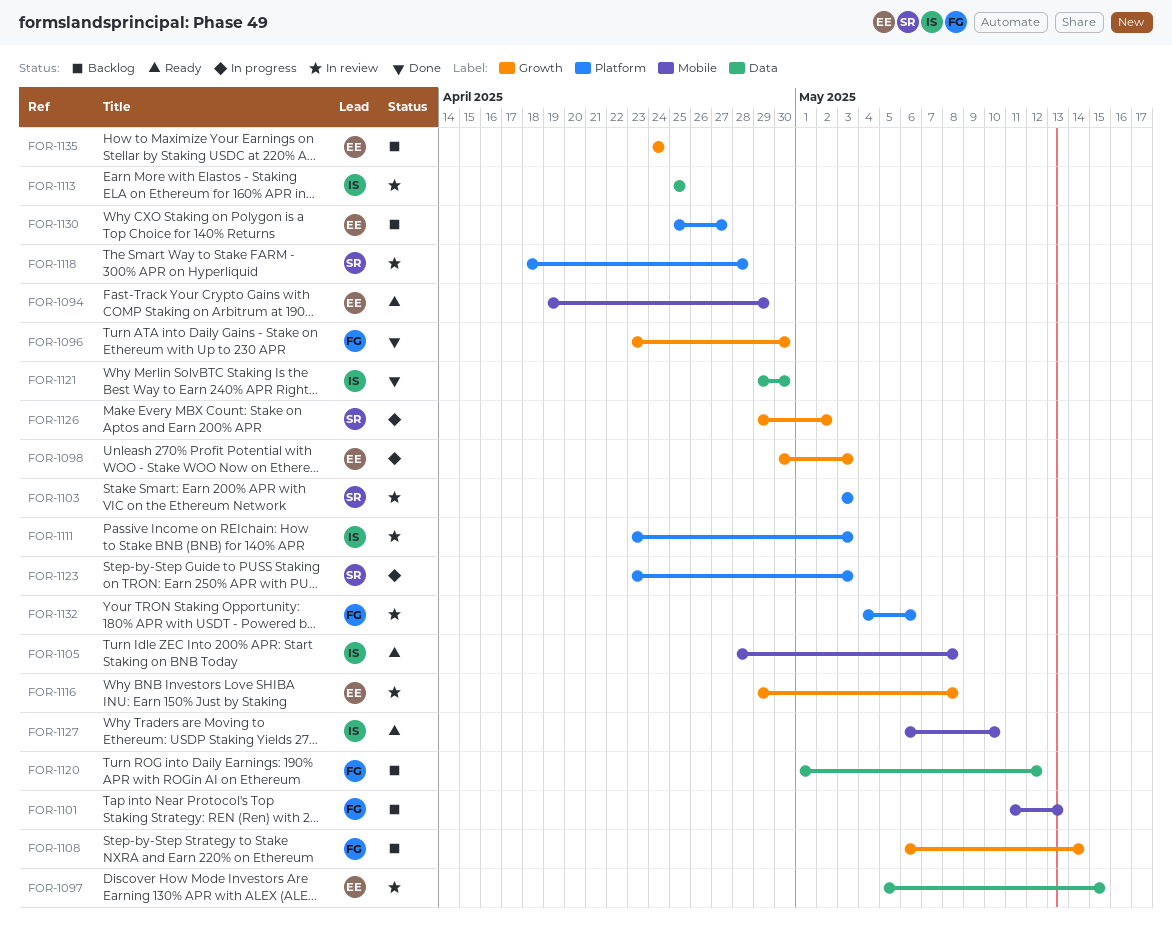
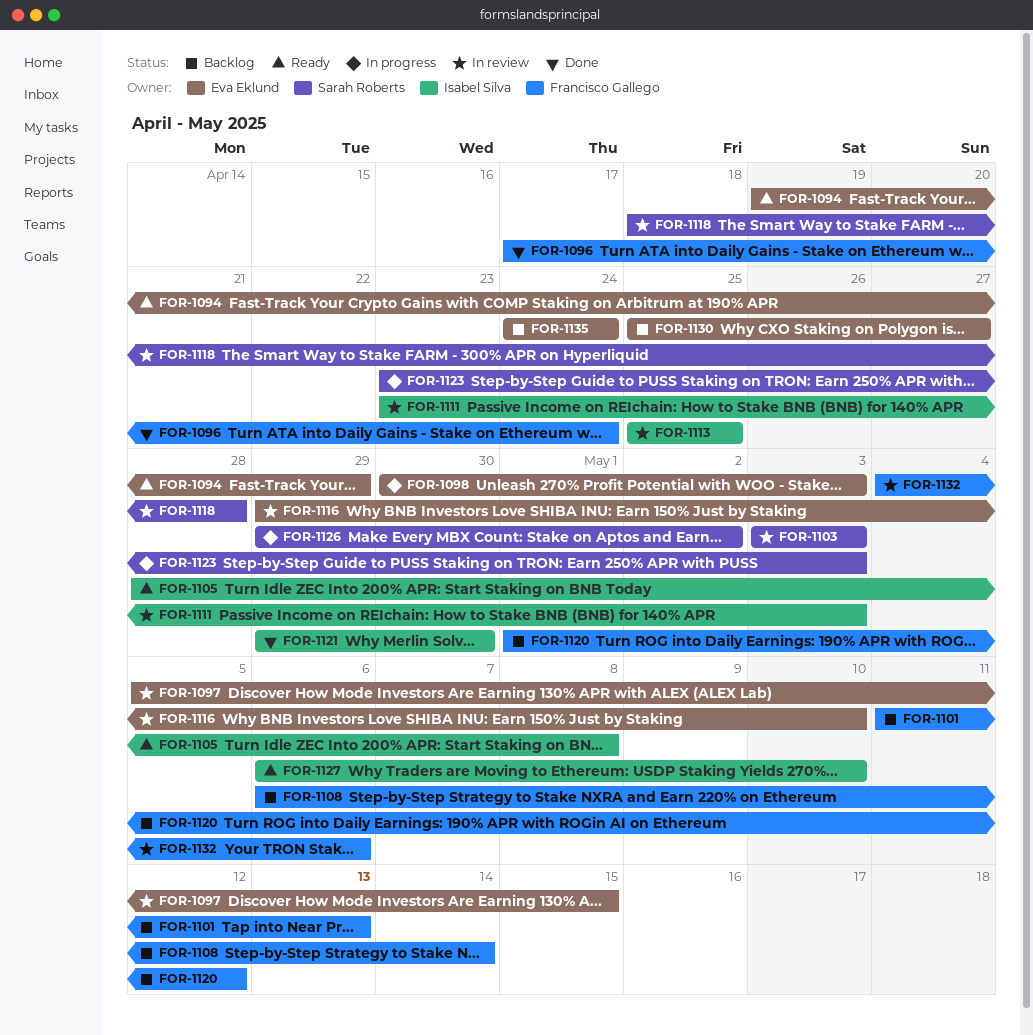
FOR-1096, start: Apr 23 -> Apr 17
FOR-1096, due: Apr 30 -> Apr 24
FOR-1116, due: May 8 -> May 10

